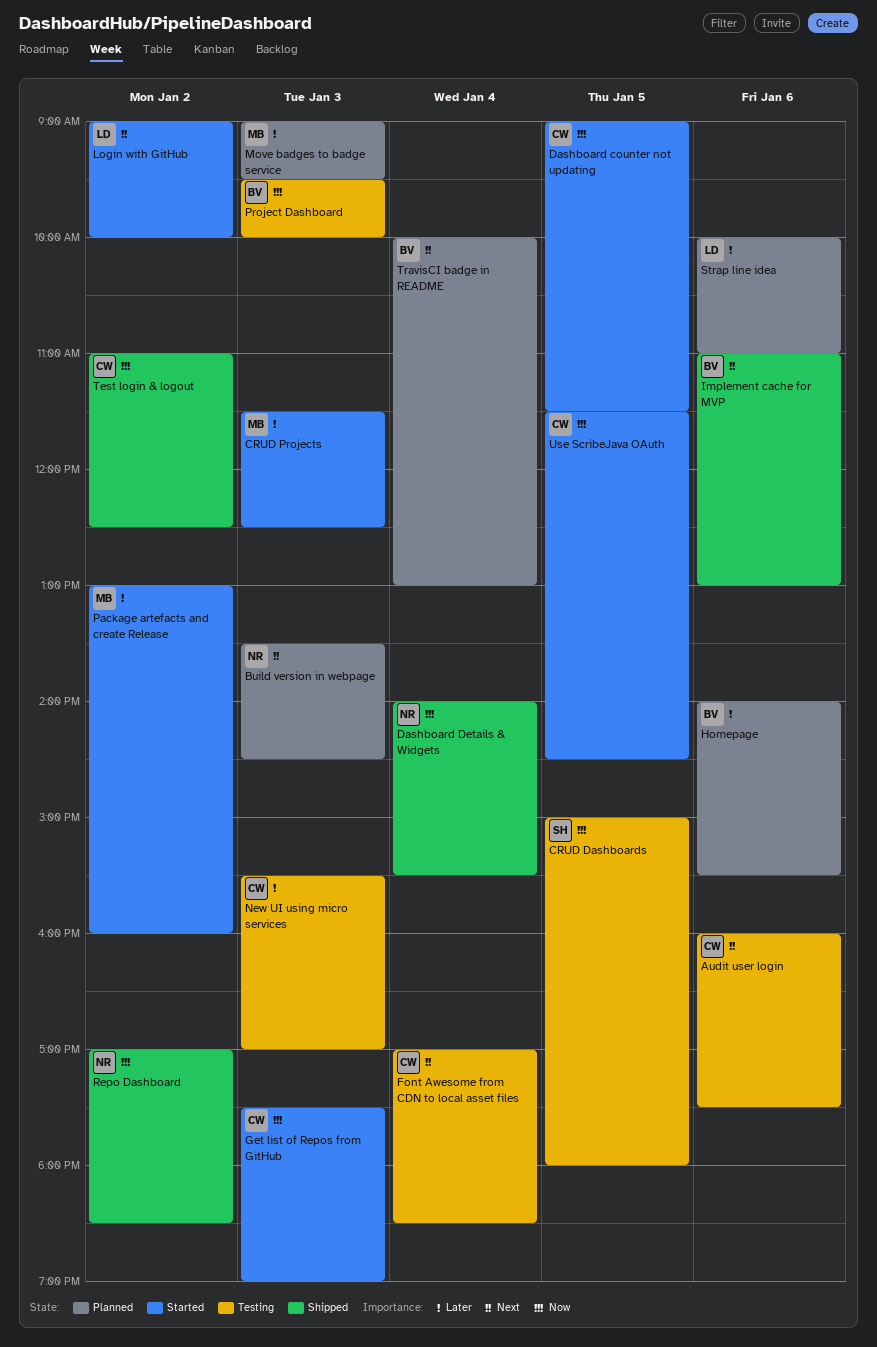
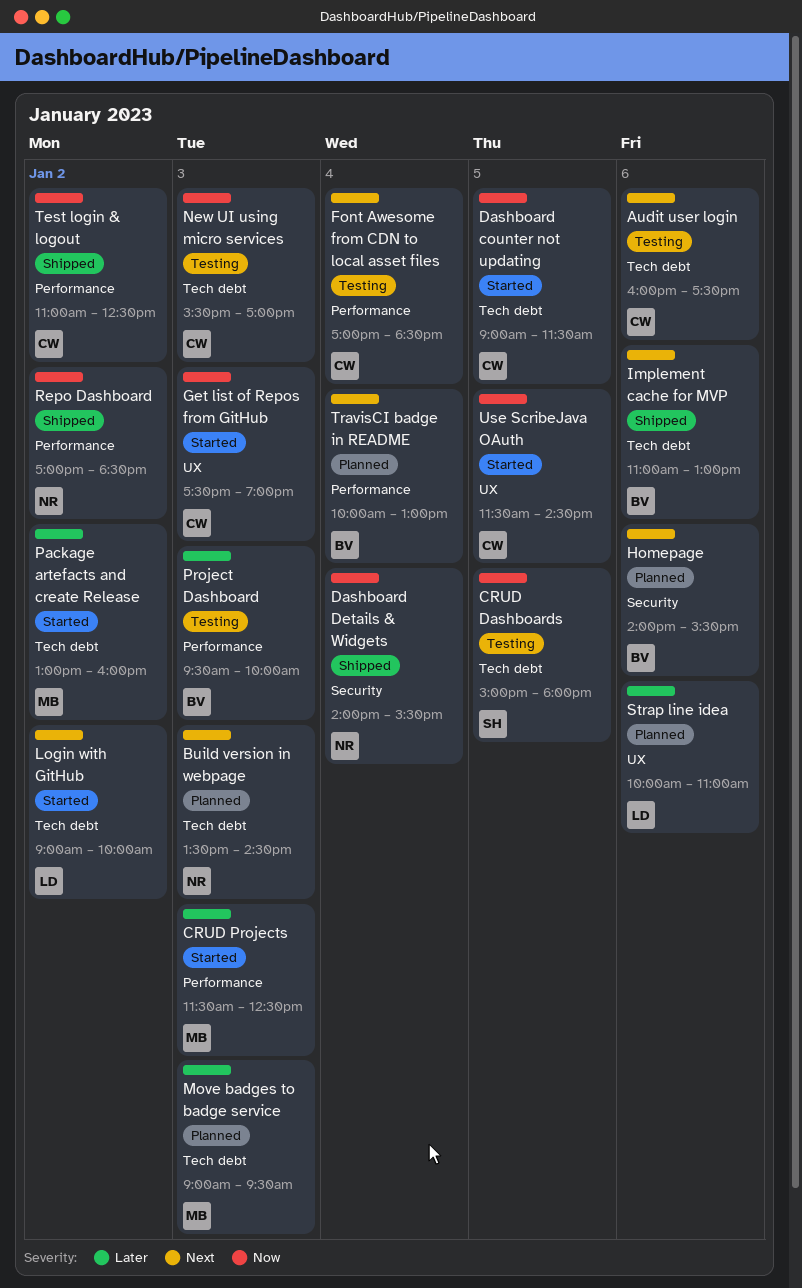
Homepage, priority: Later -> Next
New UI using micro services, priority: Later -> Now
Project Dashboard, priority: Now -> Later

